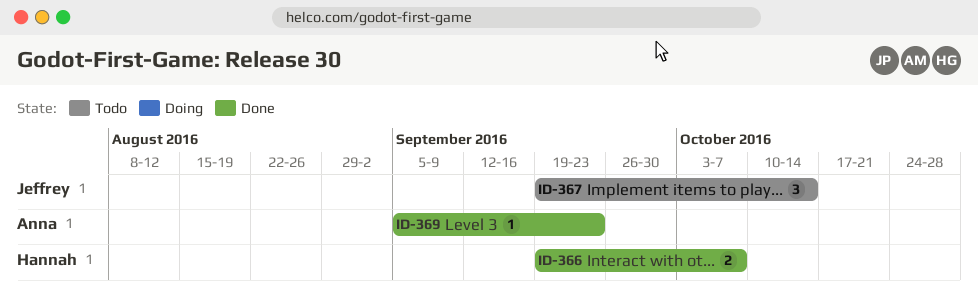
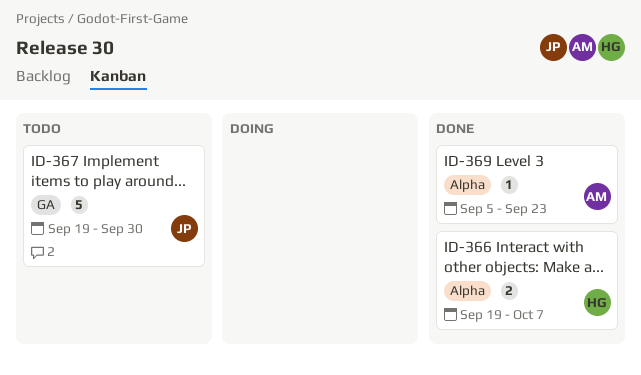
ID-367, estimate: 3 -> 5
ID-367, due: Oct 14 -> Sep 30

